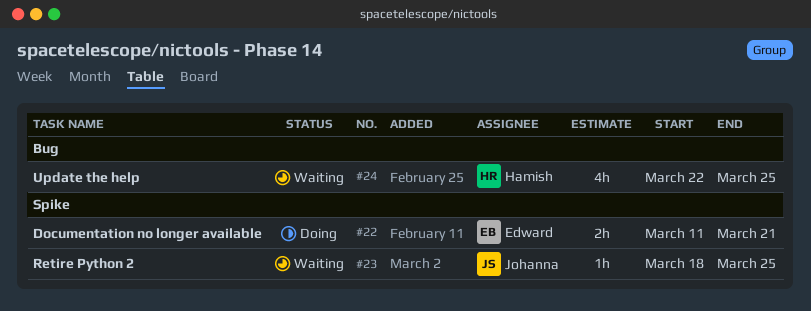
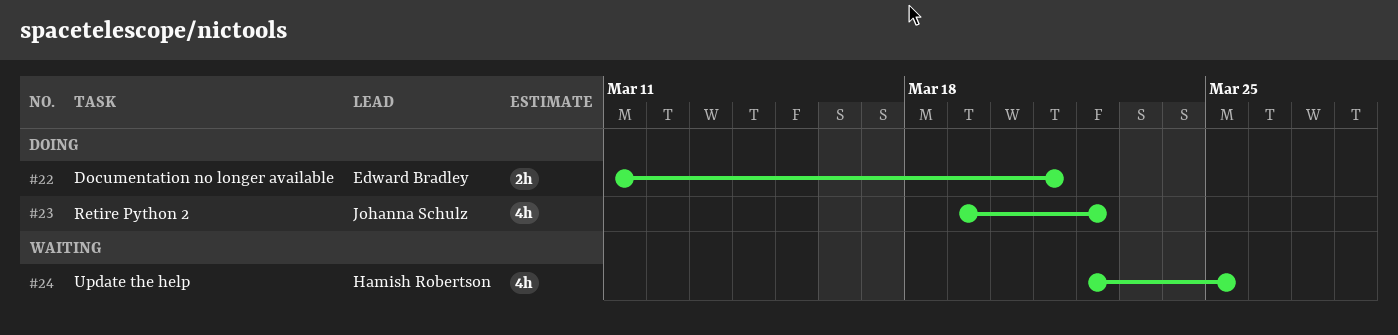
#23, status: Waiting -> Doing
#23, estimate: 1h -> 4h
#23, start: Mar 18 -> Mar 19
#23, due: Mar 25 -> Mar 22

